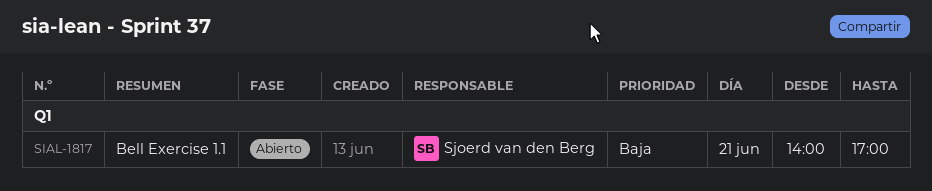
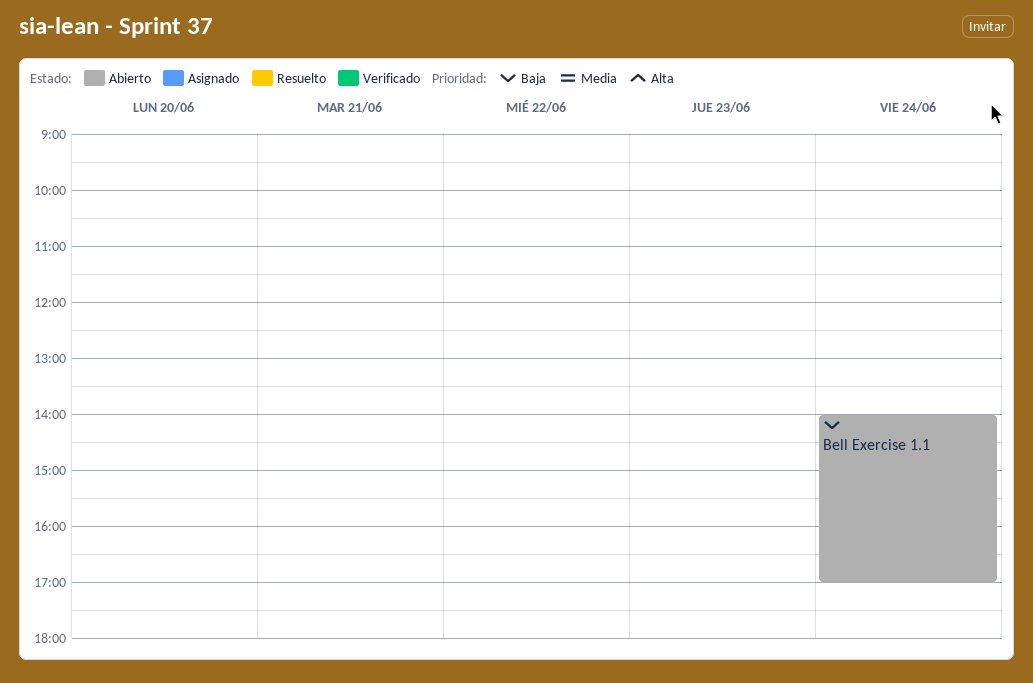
Bell Exercise 1.1, day: Jun 21 -> Jun 24

